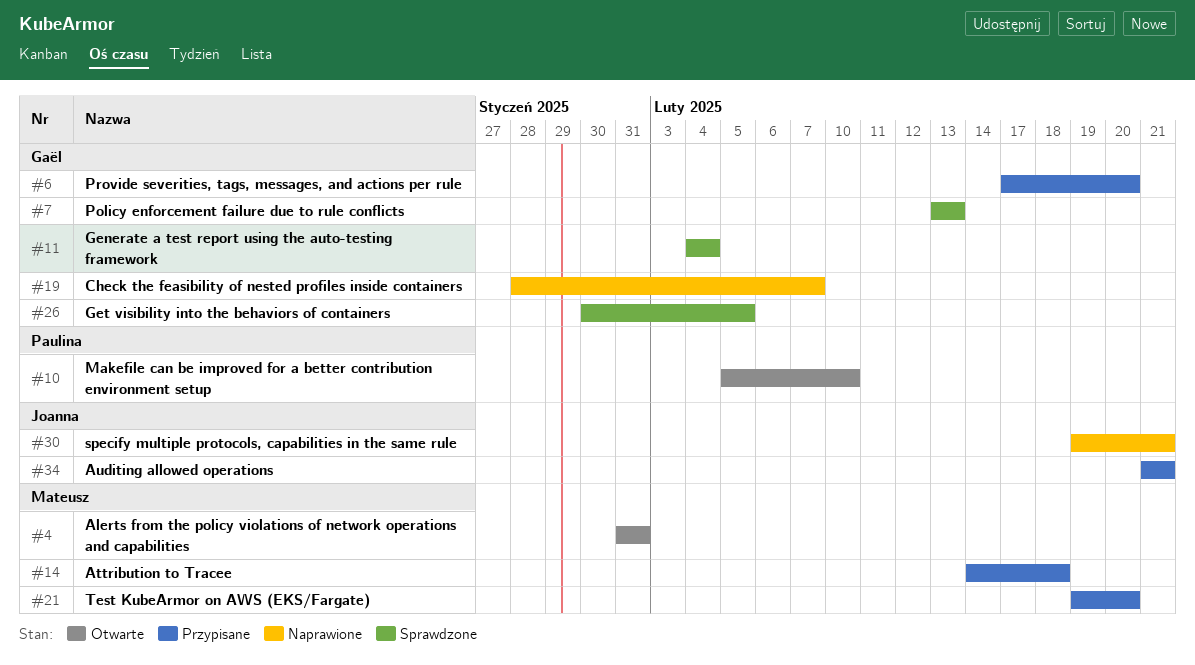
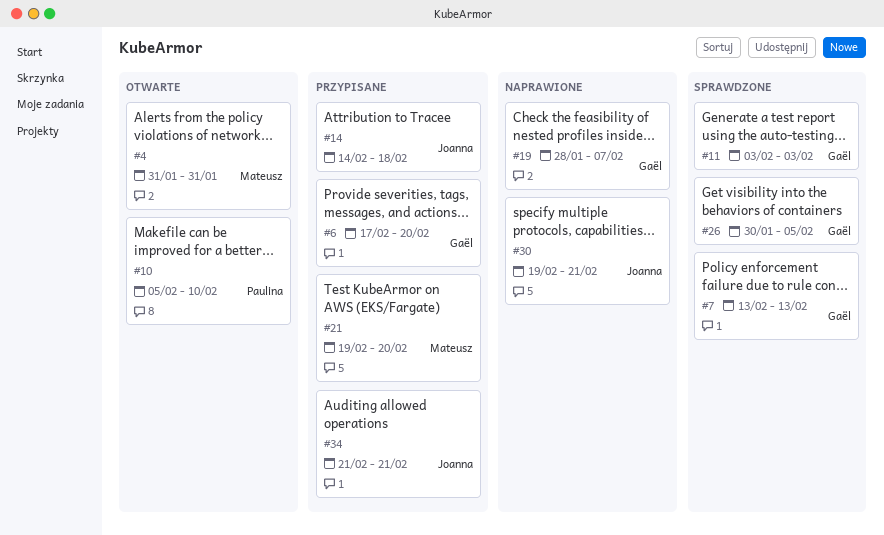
#11, start: Feb 4 -> Feb 3
#11, due: Feb 4 -> Feb 3
#14, owner: Mateusz -> Joanna

